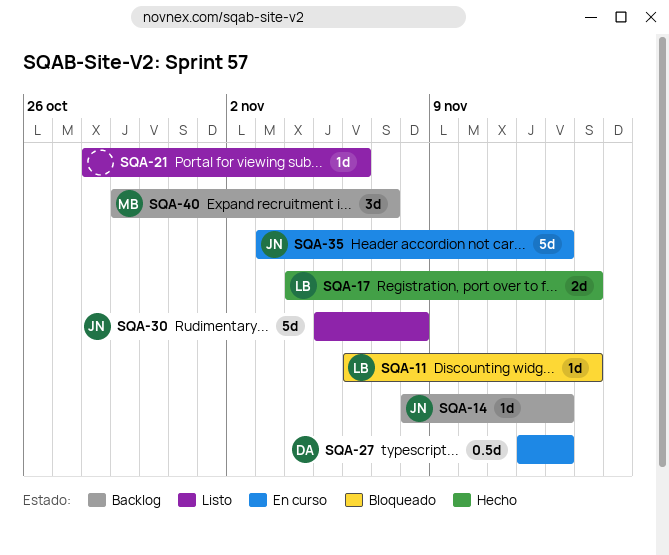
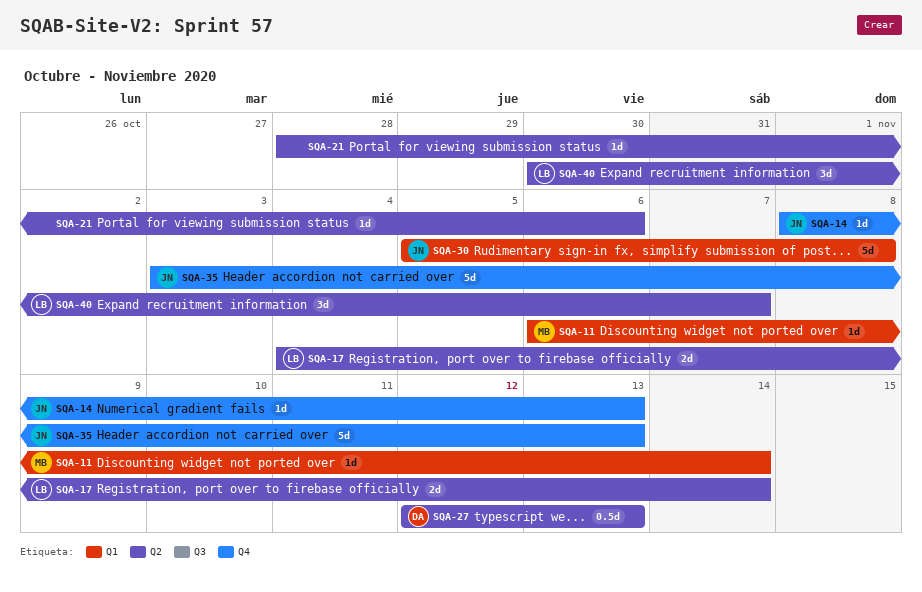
SQA-11, owner: LB -> MB
SQA-40, owner: MB -> LB
SQA-40, start: Oct 29 -> Oct 30

